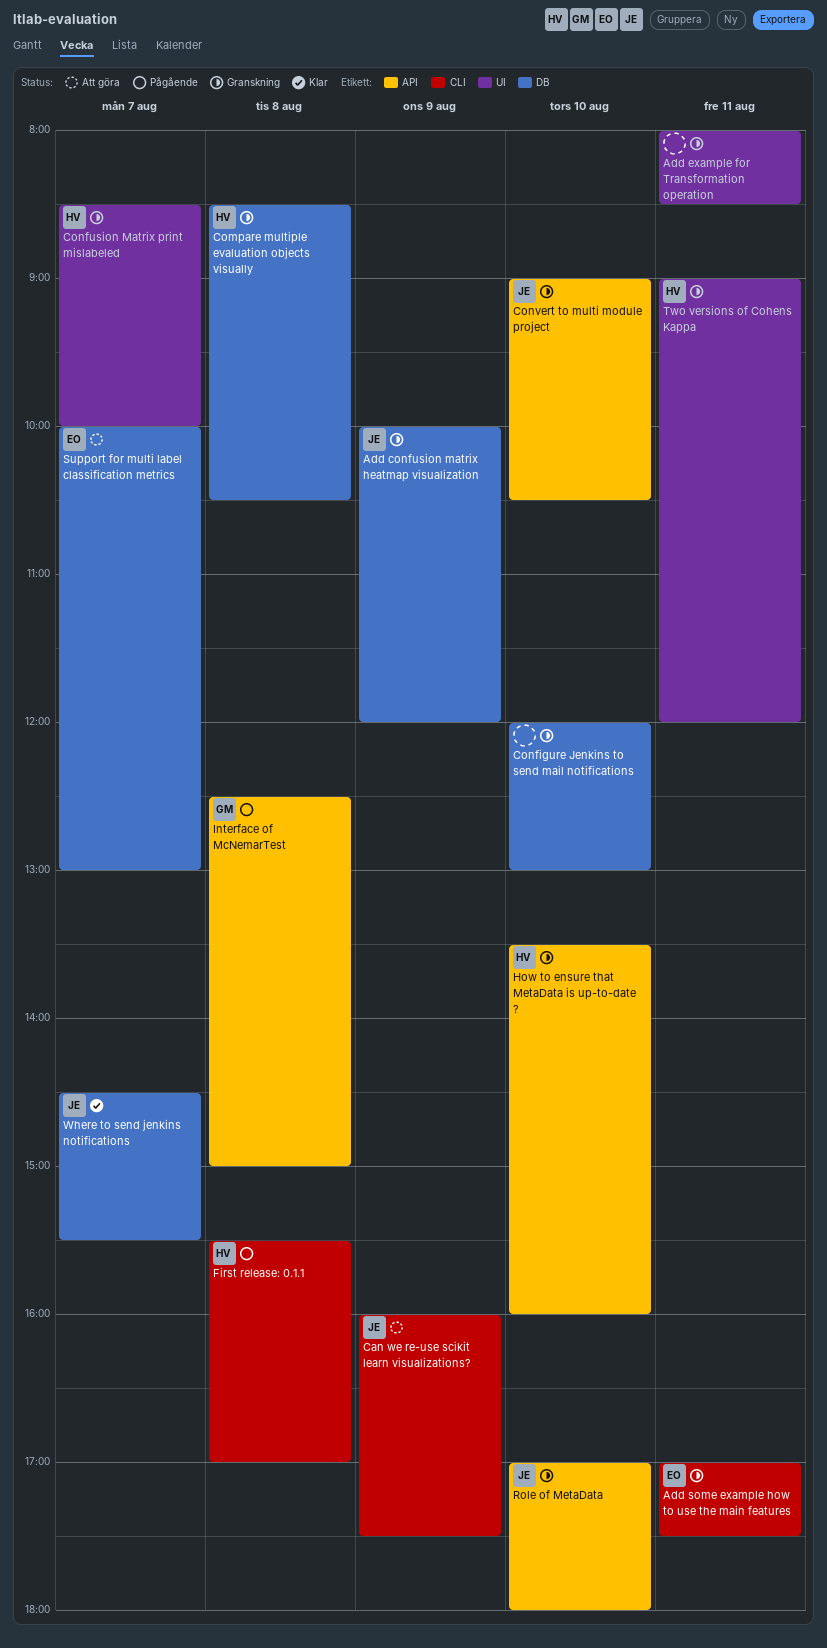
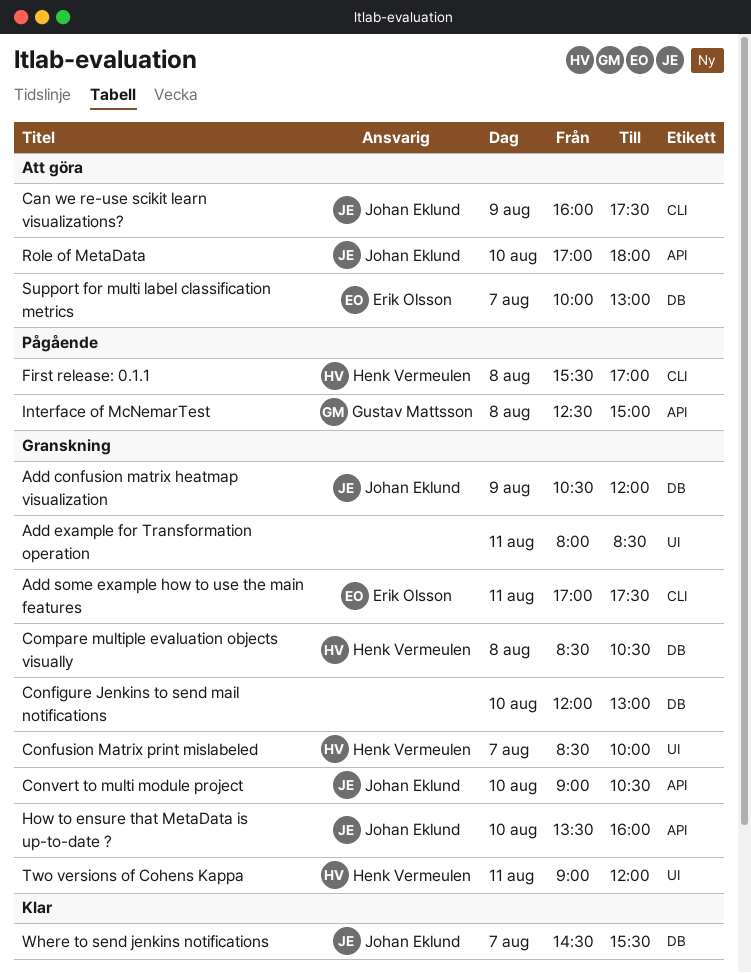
Add confusion matrix heatmap visualization, begins: 10:00 -> 10:30
How to ensure that MetaData is up-to-date ?, owner: Henk Vermeulen -> Johan Eklund
Role of MetaData, status: Granskning -> Att göra

